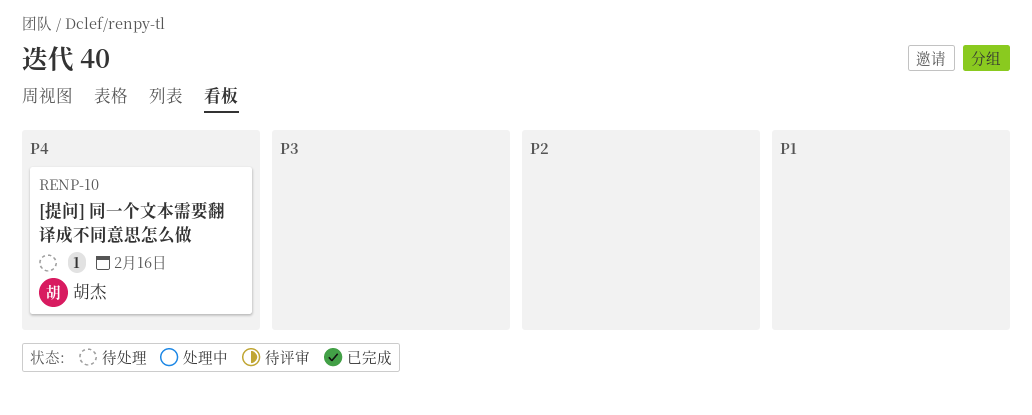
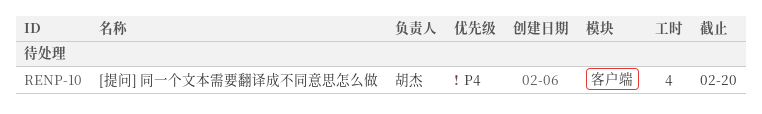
RENP-10, estimate: 1 -> 4
RENP-10, due: Feb 16 -> Feb 20

